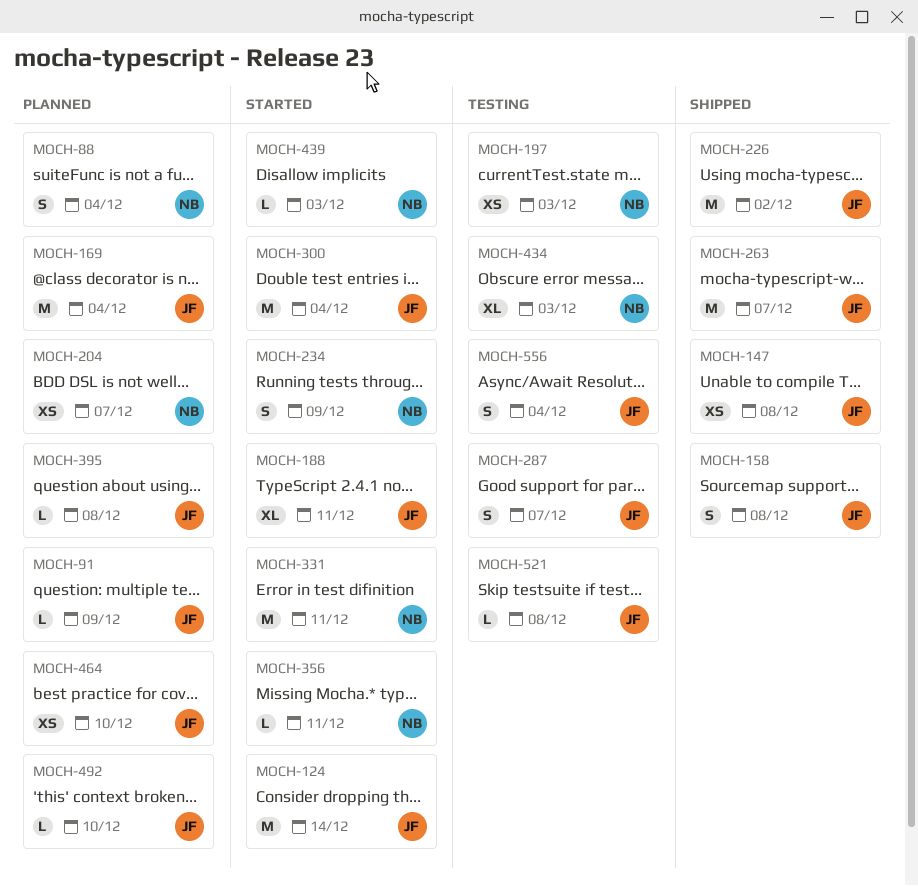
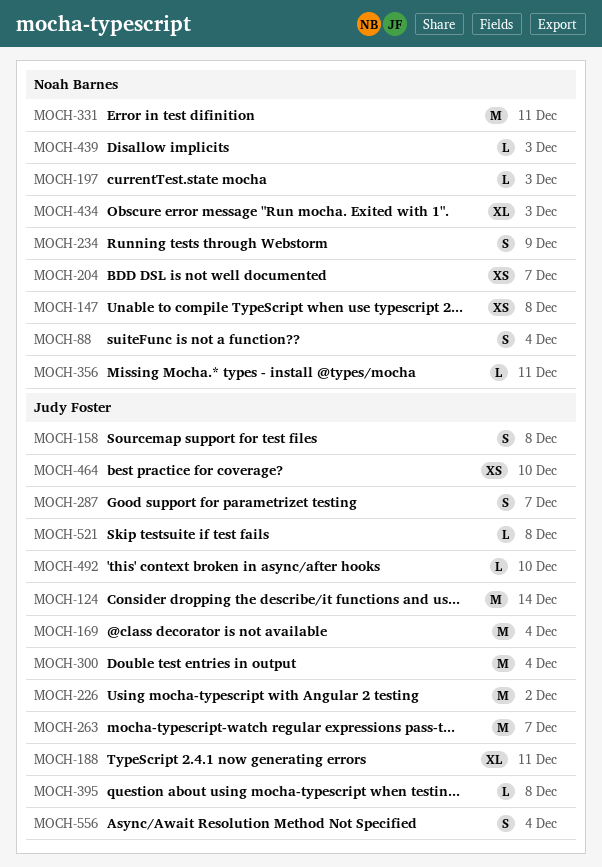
MOCH-91: present -> none
MOCH-147, owner: Judy Foster -> Noah Barnes
MOCH-197, estimate: XS -> L

